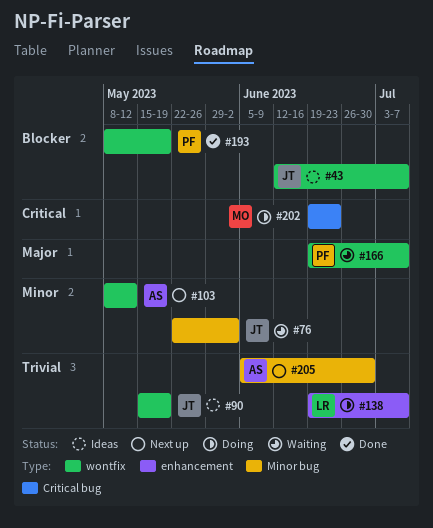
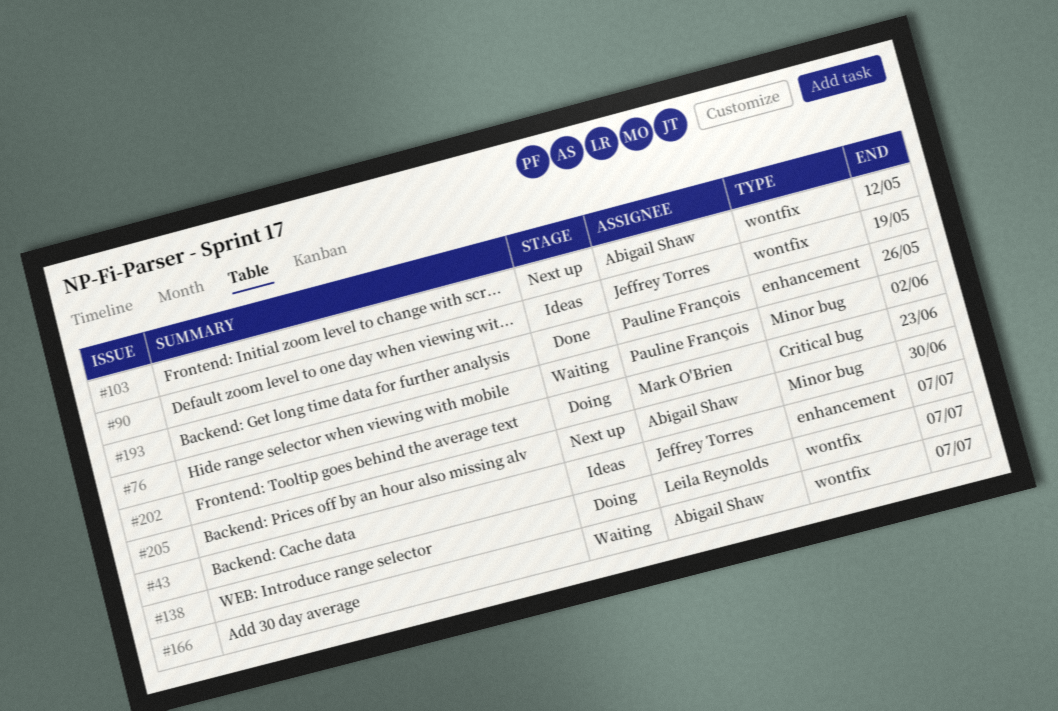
#43, label: wontfix -> enhancement
#76, owner: Jeffrey Torres -> Pauline François
#138, label: enhancement -> wontfix
#166, owner: Pauline François -> Abigail Shaw
#193, label: wontfix -> enhancement
#193, due: May 19 -> May 26

